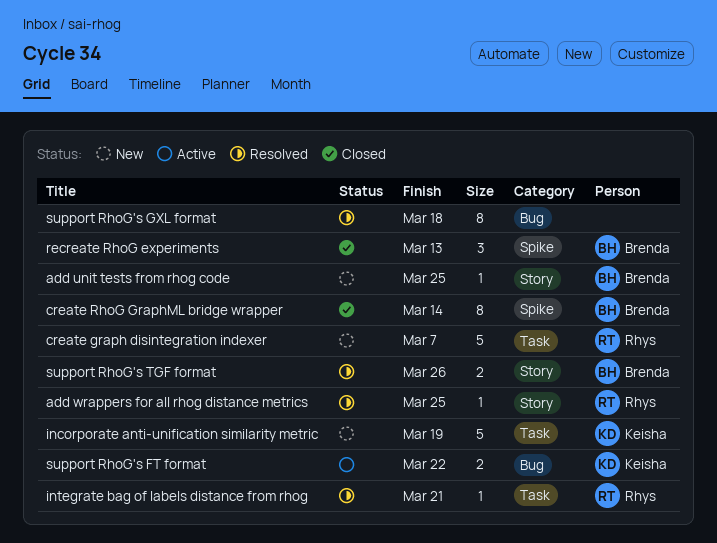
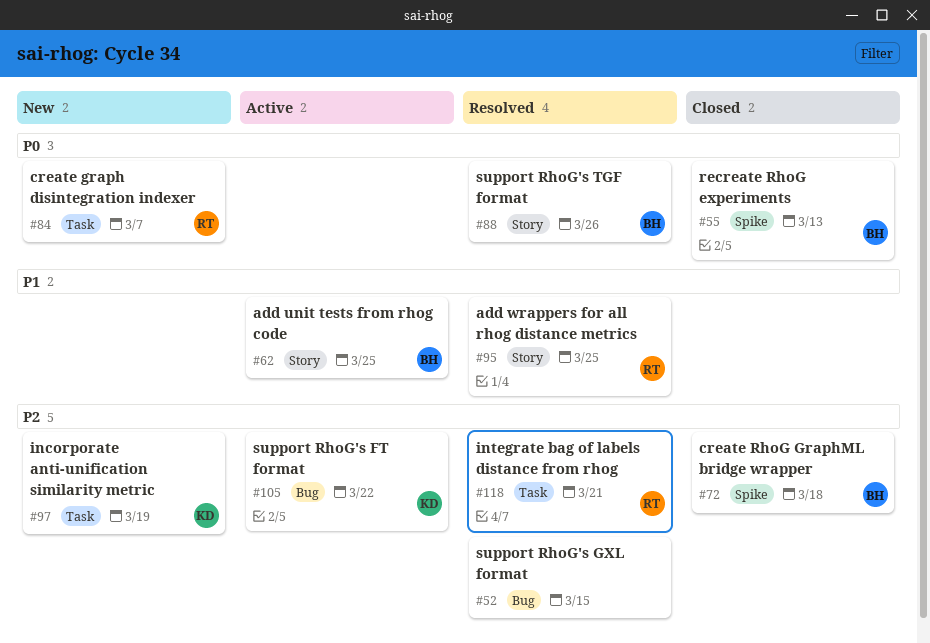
add unit tests from rhog code, status: New -> Active
create RhoG GraphML bridge wrapper, due: Mar 14 -> Mar 18
support RhoG's GXL format, due: Mar 18 -> Mar 15

